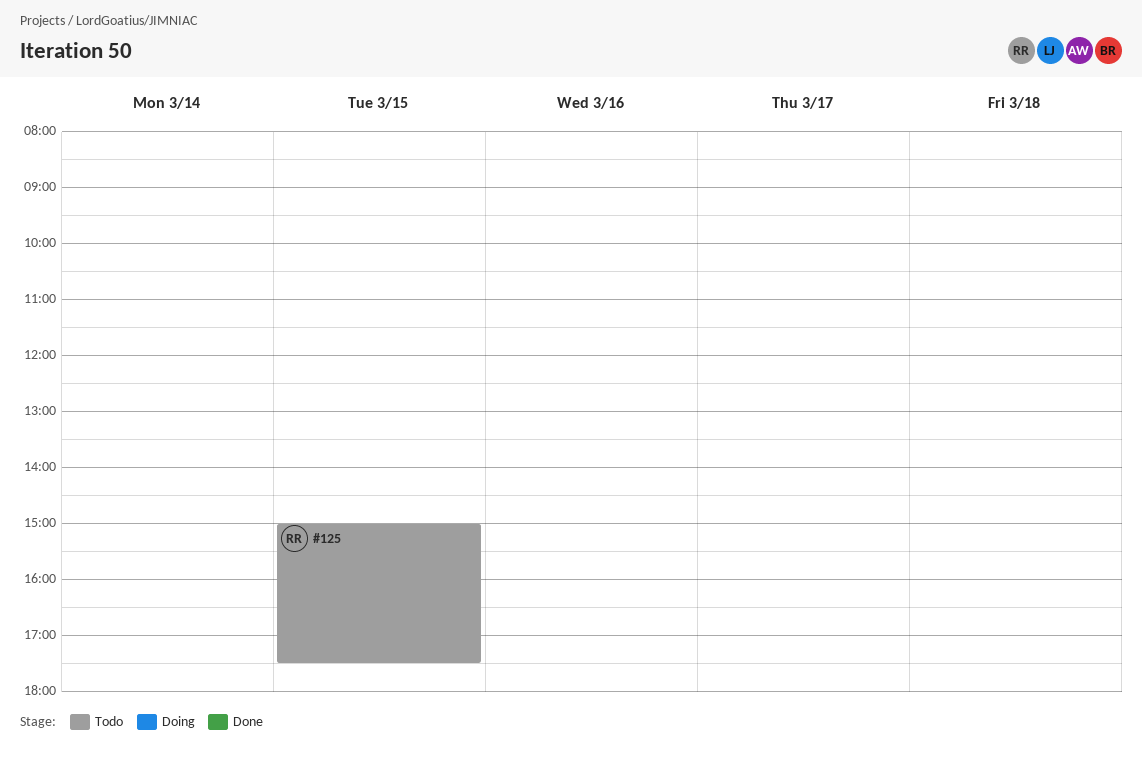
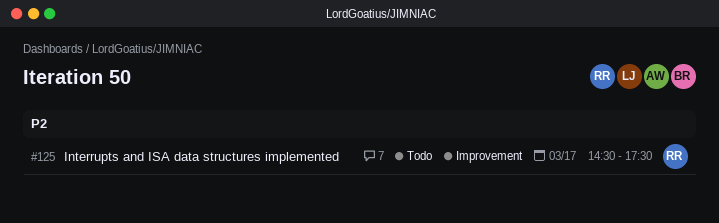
#125, day: Mar 15 -> Mar 17
#125, begins: 15:00 -> 14:30

